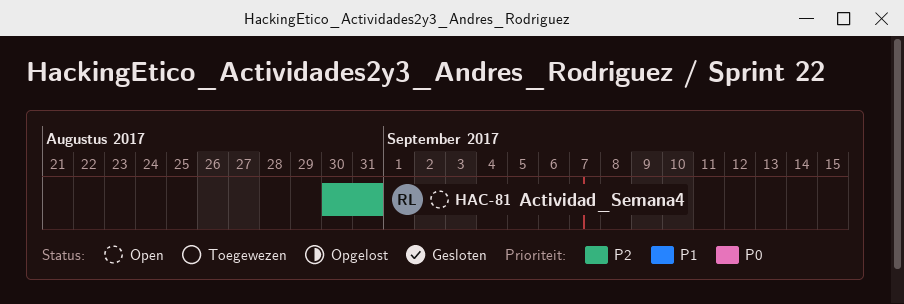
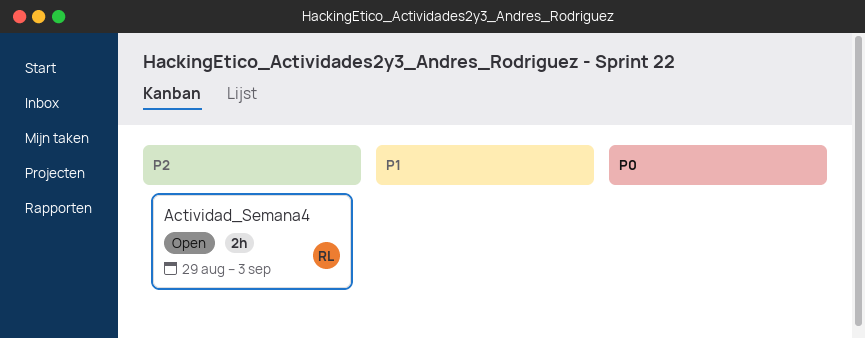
Actividad_Semana4, start: Aug 30 -> Aug 29
Actividad_Semana4, due: Aug 31 -> Sep 3

